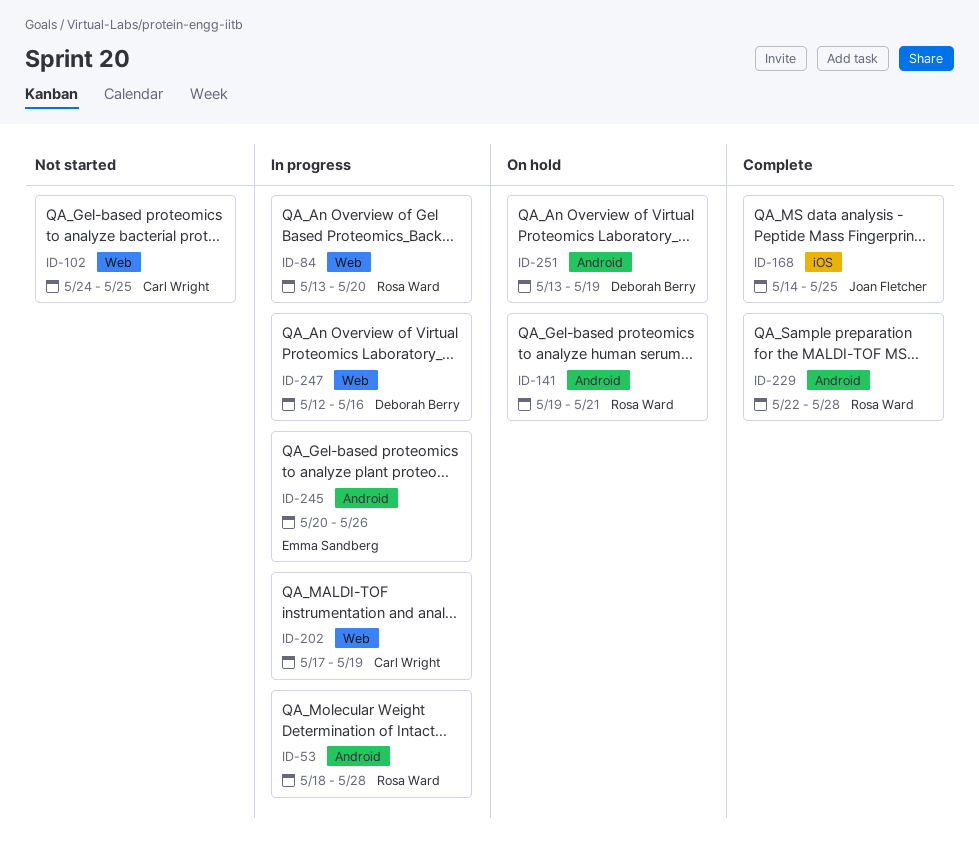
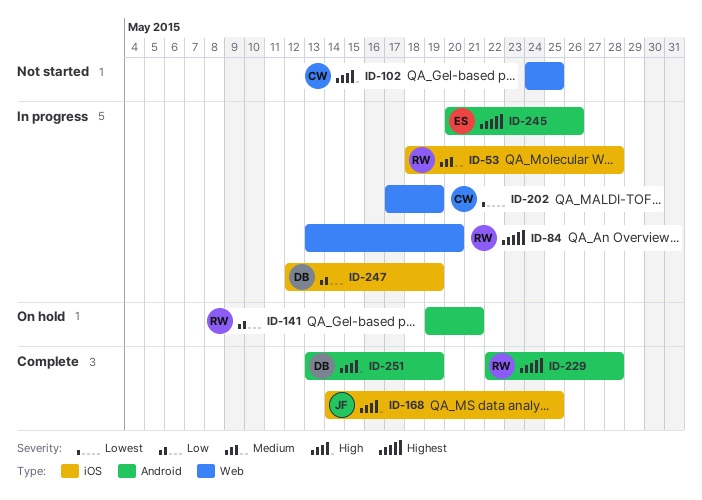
ID-53, label: Android -> iOS
ID-247, label: Web -> iOS
ID-247, due: May 16 -> May 19
ID-251, status: On hold -> Complete

